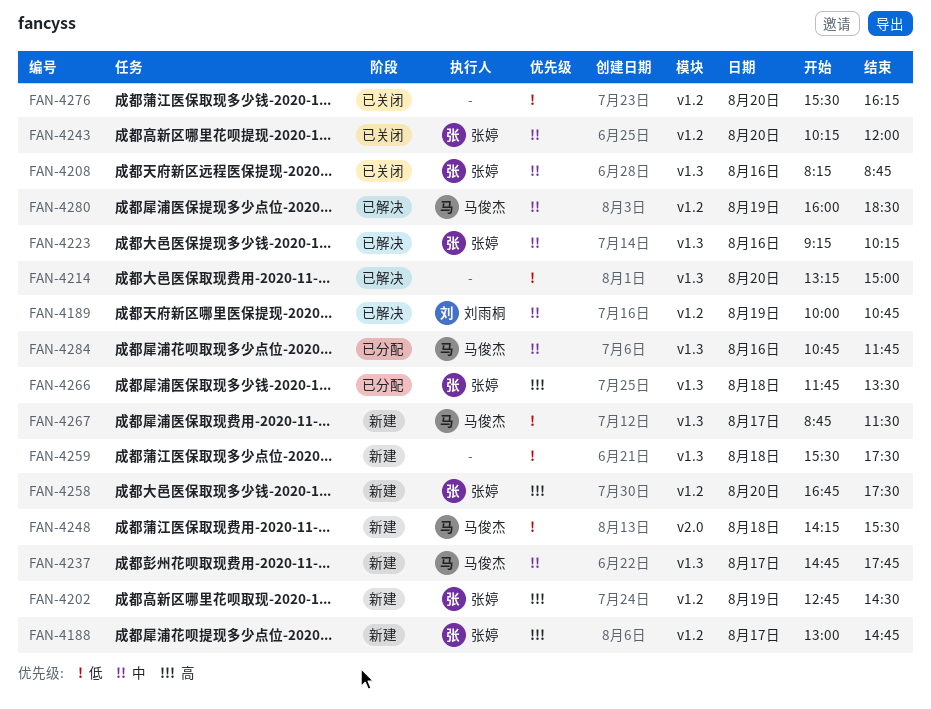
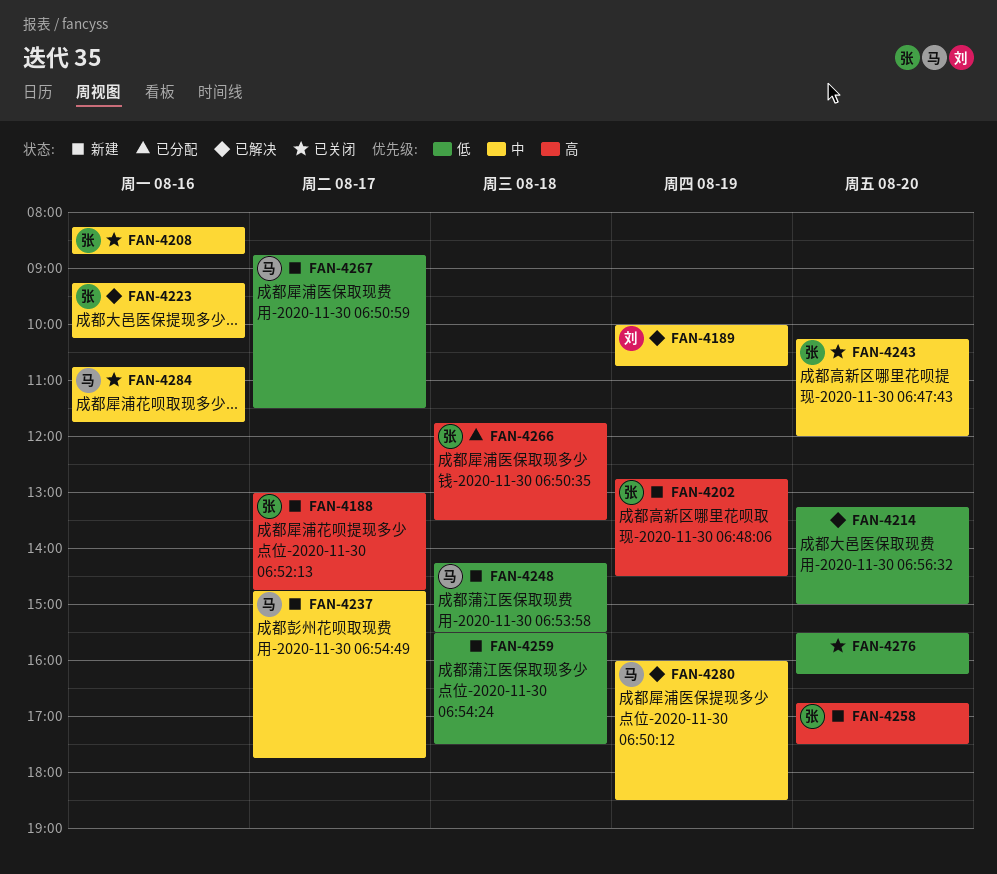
FAN-4284, status: 已分配 -> 已关闭

